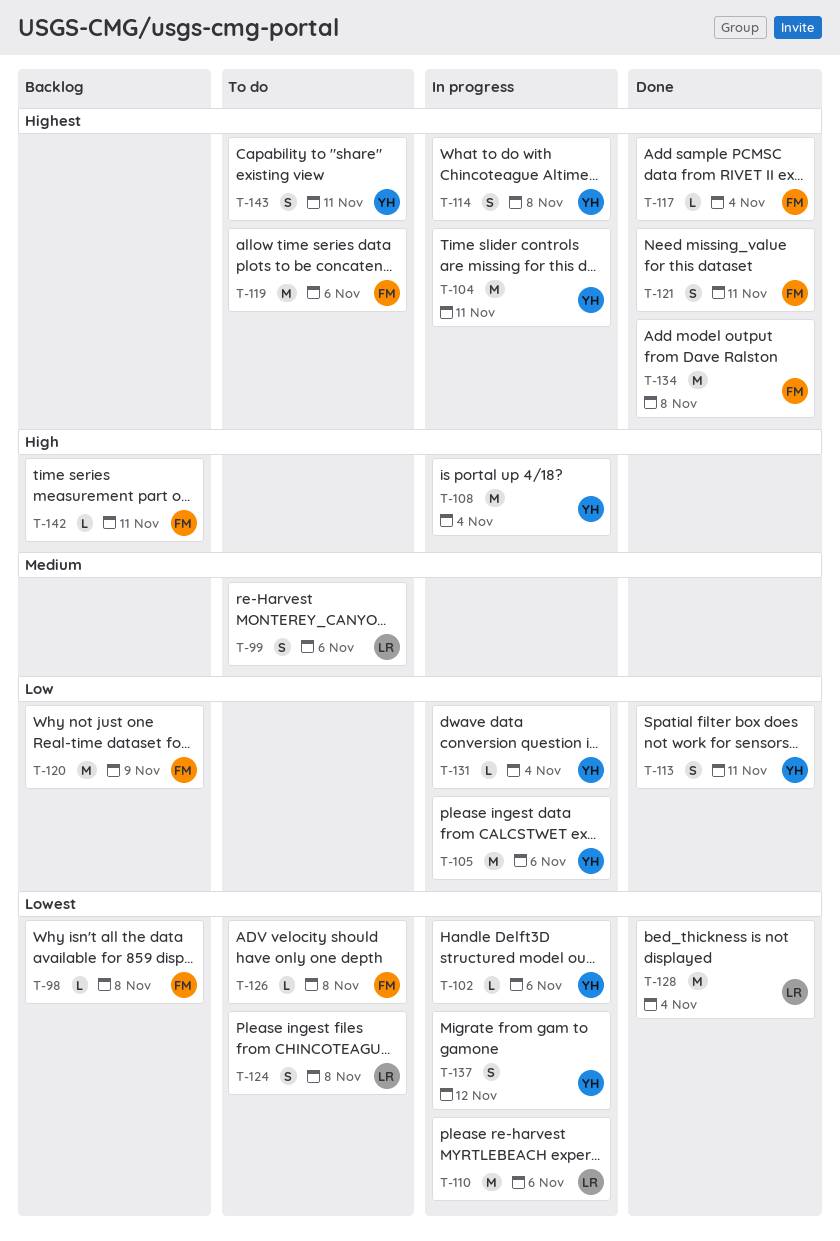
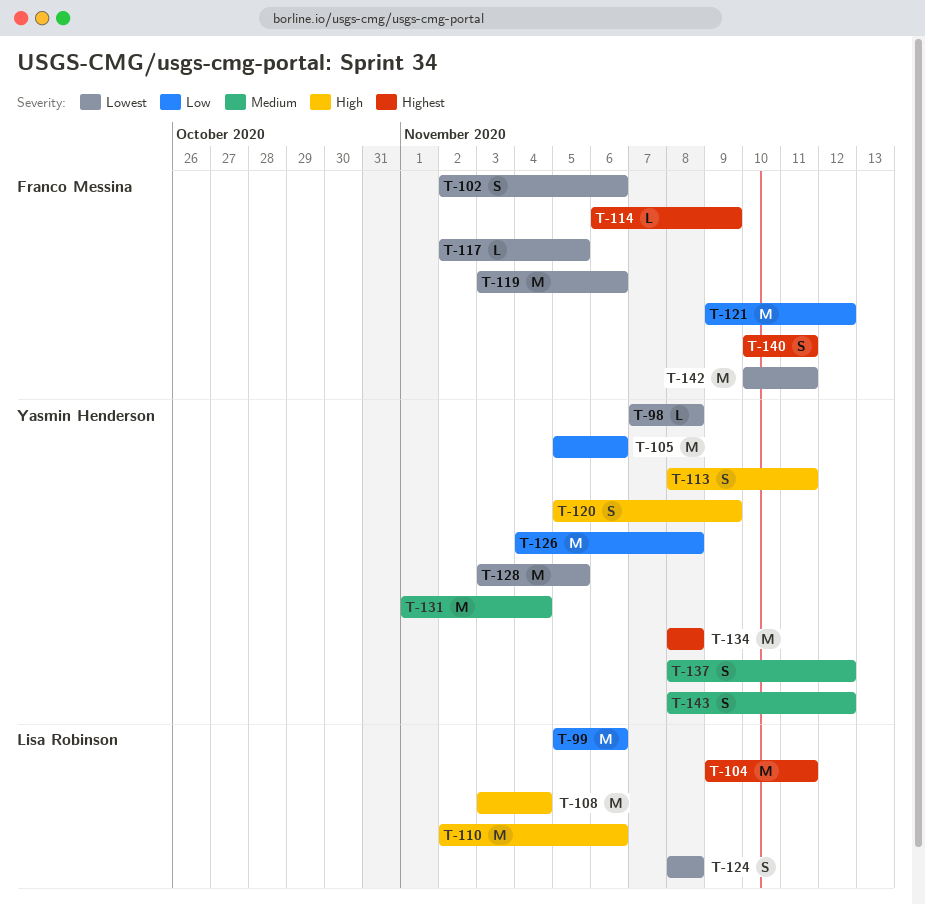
T-98, owner: Franco Messina -> Yasmin Henderson
T-99, priority: Medium -> Low
T-99, estimate: S -> M
T-102, owner: Yasmin Henderson -> Franco Messina
T-102, estimate: L -> S
T-104, owner: Yasmin Henderson -> Lisa Robinson
T-108, owner: Yasmin Henderson -> Lisa Robinson
T-110, priority: Lowest -> High
T-113, priority: Low -> High
T-114, owner: Yasmin Henderson -> Franco Messina
T-114, estimate: S -> L
T-114, due: Nov 8 -> Nov 9
T-117, priority: Highest -> Lowest
T-117, due: Nov 4 -> Nov 5
T-119, priority: Highest -> Lowest
T-120, owner: Franco Messina -> Yasmin Henderson
T-120, priority: Low -> High
T-120, estimate: M -> S
T-121, priority: Highest -> Low
T-121, estimate: S -> M
T-121, due: Nov 11 -> Nov 12
T-126, owner: Franco Messina -> Yasmin Henderson
T-126, priority: Lowest -> Low
T-126, estimate: L -> M
T-128, owner: Lisa Robinson -> Yasmin Henderson
T-128, due: Nov 4 -> Nov 5
T-131, priority: Low -> Medium
T-131, estimate: L -> M
T-134, owner: Franco Messina -> Yasmin Henderson
T-137, priority: Lowest -> Medium
T-140: none -> present
T-142, priority: High -> Lowest
T-142, estimate: L -> M
T-143, priority: Highest -> Medium
T-143, due: Nov 11 -> Nov 12

